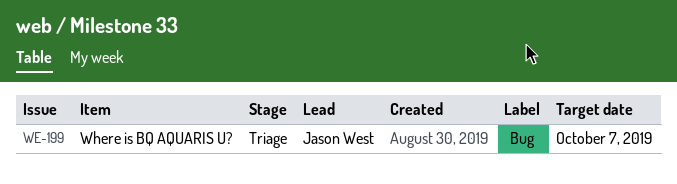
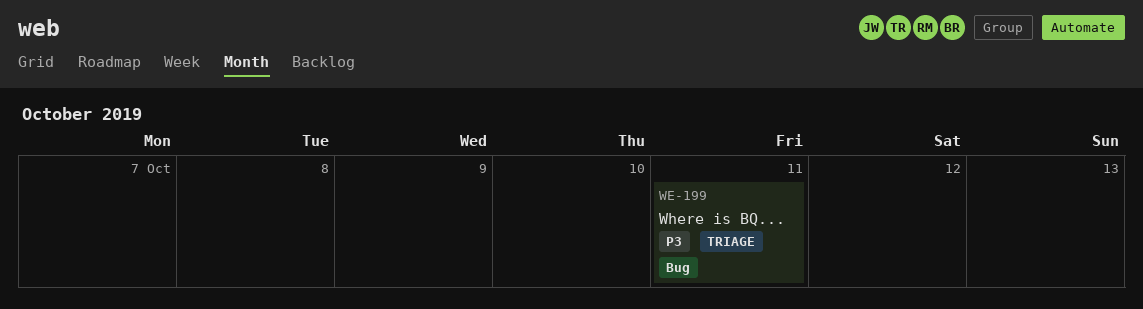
WE-199, due: Oct 7 -> Oct 11

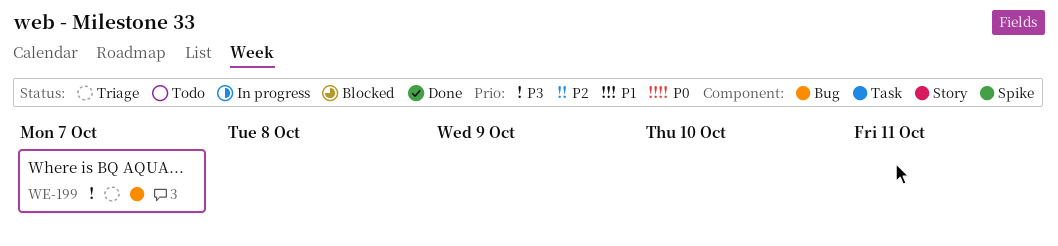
WE-199, due: Oct 11 -> Oct 7

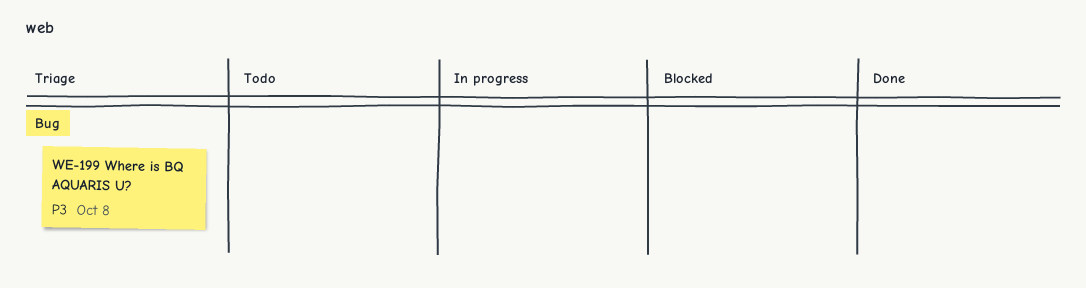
WE-199, due: Oct 7 -> Oct 8

